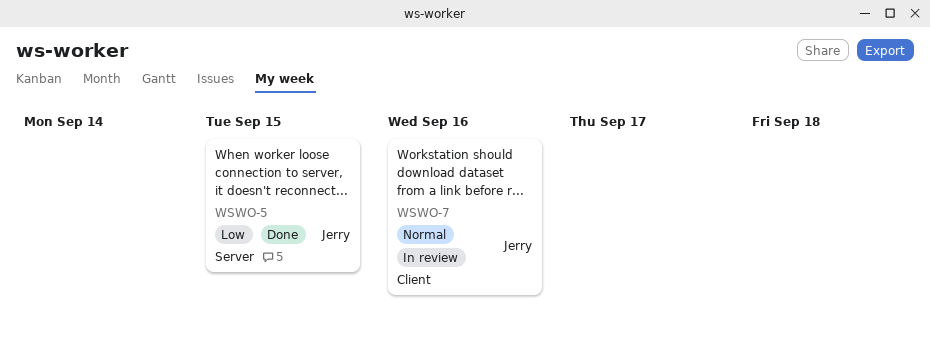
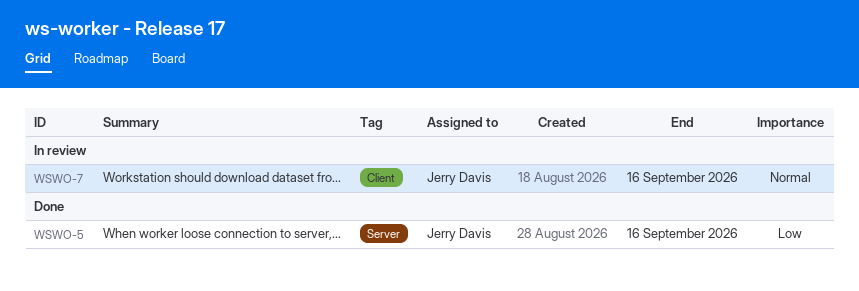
WSWO-5, due: Sep 15 -> Sep 16

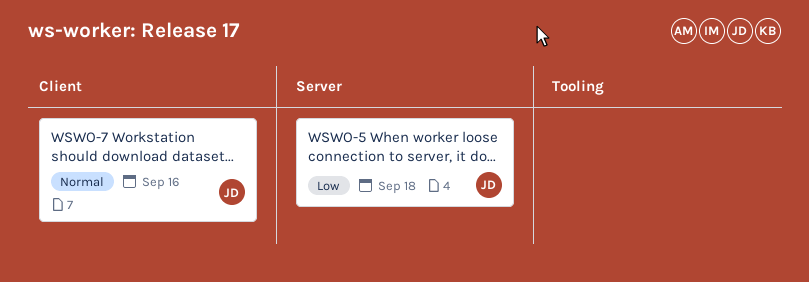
WSWO-5, due: Sep 16 -> Sep 18

